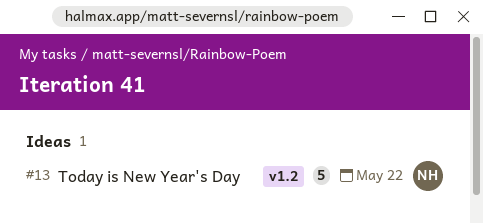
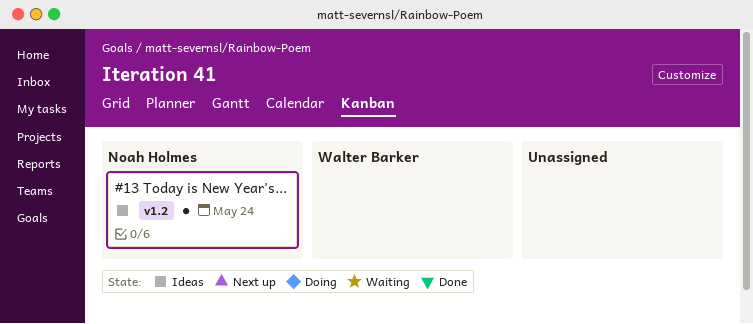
#13, estimate: 5 -> 1
#13, due: May 22 -> May 24

